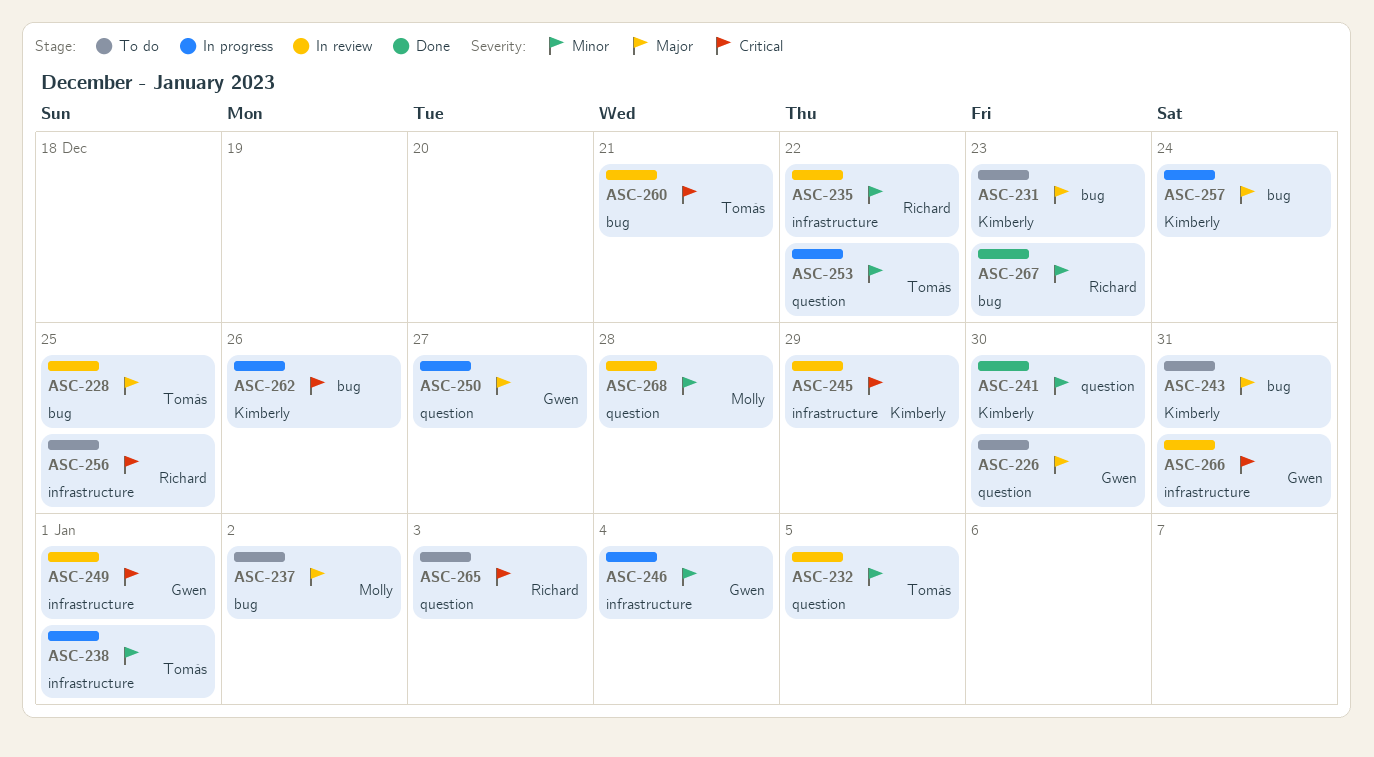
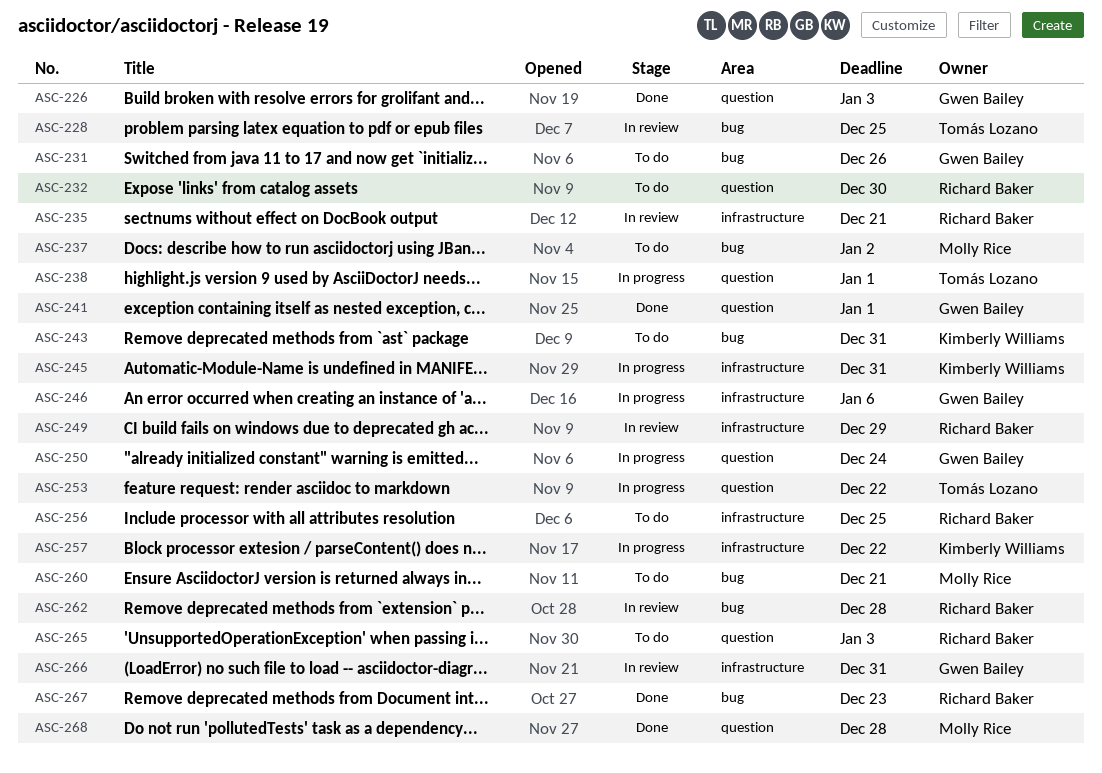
ASC-226, status: To do -> Done
ASC-226, due: Dec 30 -> Jan 3
ASC-231, owner: Kimberly Williams -> Gwen Bailey
ASC-231, due: Dec 23 -> Dec 26
ASC-232, status: In review -> To do
ASC-232, owner: Tomás Lozano -> Richard Baker
ASC-232, due: Jan 5 -> Dec 30
ASC-235, due: Dec 22 -> Dec 21
ASC-238, label: infrastructure -> question
ASC-241, owner: Kimberly Williams -> Gwen Bailey
ASC-241, due: Dec 30 -> Jan 1
ASC-245, status: In review -> In progress
ASC-245, due: Dec 29 -> Dec 31
ASC-246, due: Jan 4 -> Jan 6
ASC-249, owner: Gwen Bailey -> Richard Baker
ASC-249, due: Jan 1 -> Dec 29
ASC-250, due: Dec 27 -> Dec 24
ASC-257, label: bug -> infrastructure
ASC-257, due: Dec 24 -> Dec 22
ASC-260, status: In review -> To do
ASC-260, owner: Tomás Lozano -> Molly Rice
ASC-262, status: In progress -> In review
ASC-262, owner: Kimberly Williams -> Richard Baker
ASC-262, due: Dec 26 -> Dec 28
ASC-268, status: In review -> Done

